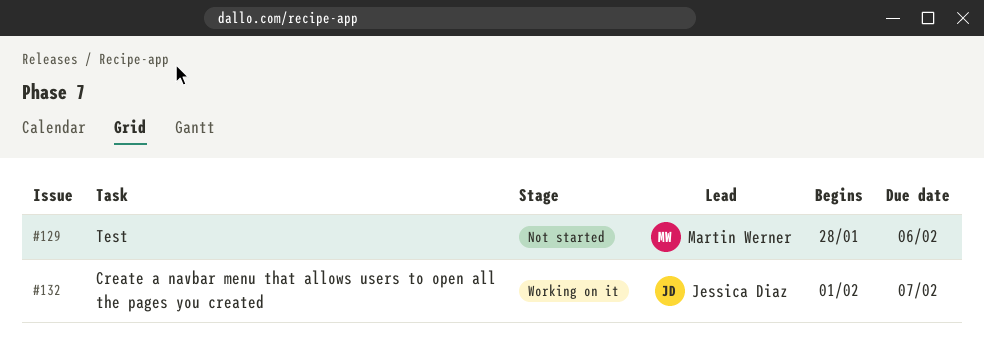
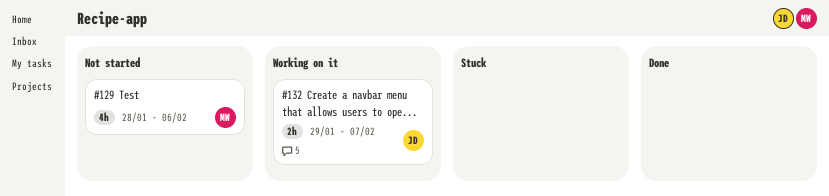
#132, start: Feb 1 -> Jan 29

